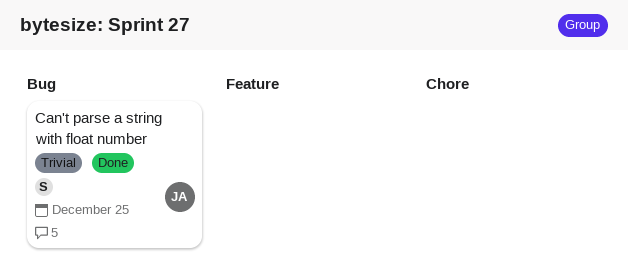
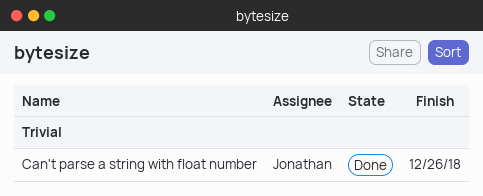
Can't parse a string with float number, due: Dec 25 -> Dec 26

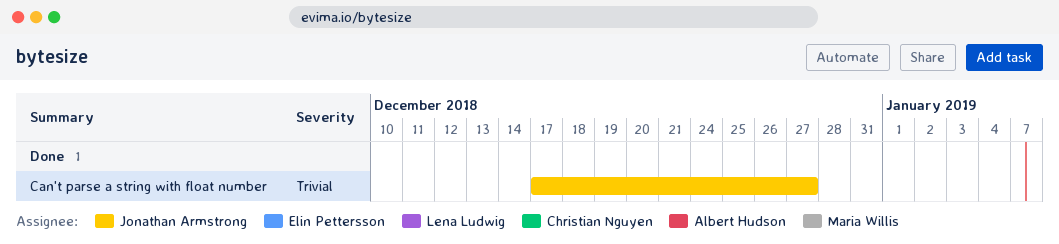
Can't parse a string with float number, due: Dec 26 -> Dec 27

